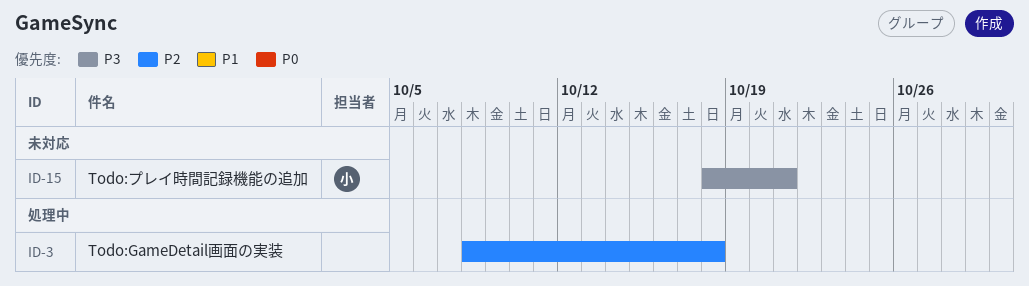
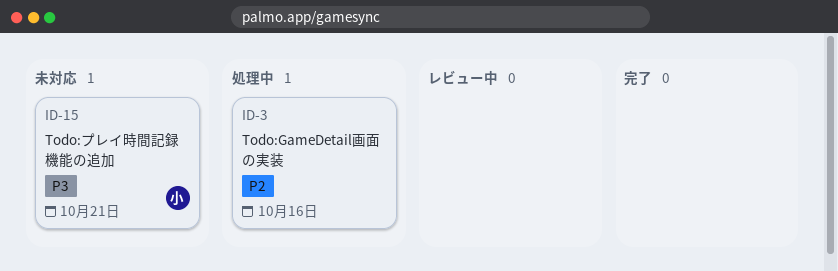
ID-3, due: Oct 18 -> Oct 16

